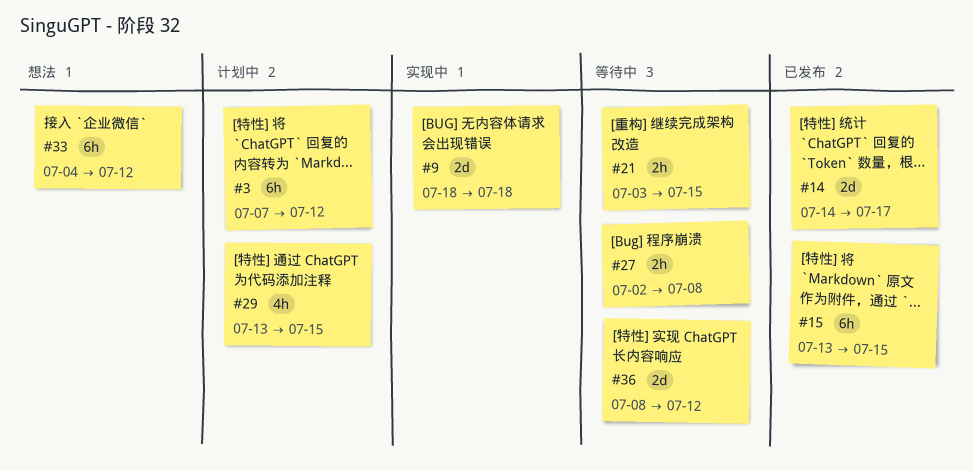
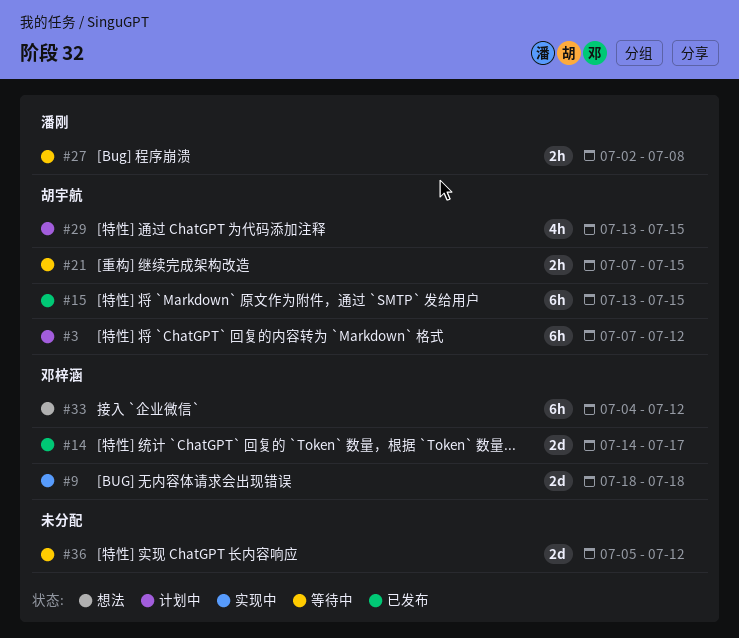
#21, start: Jul 3 -> Jul 7
#36, start: Jul 8 -> Jul 5

